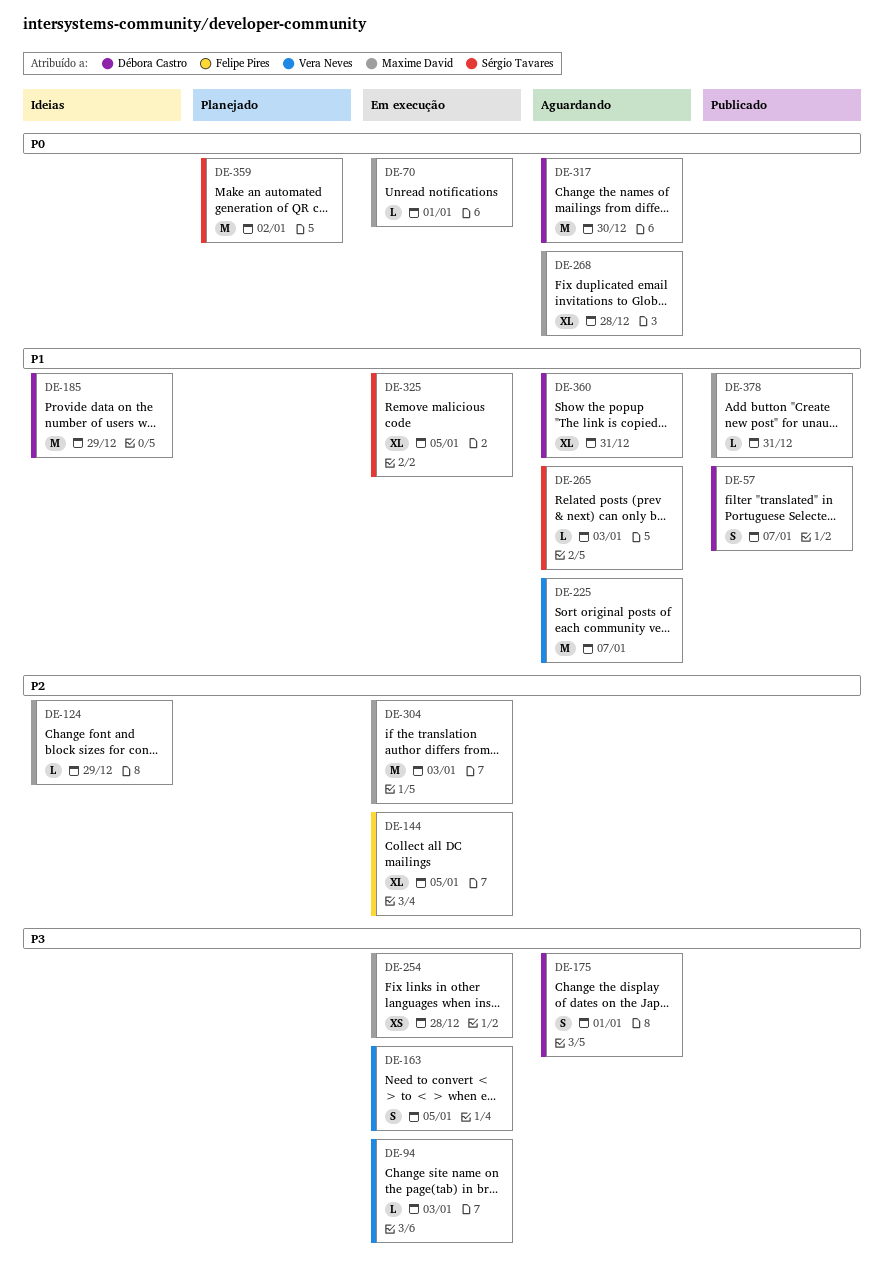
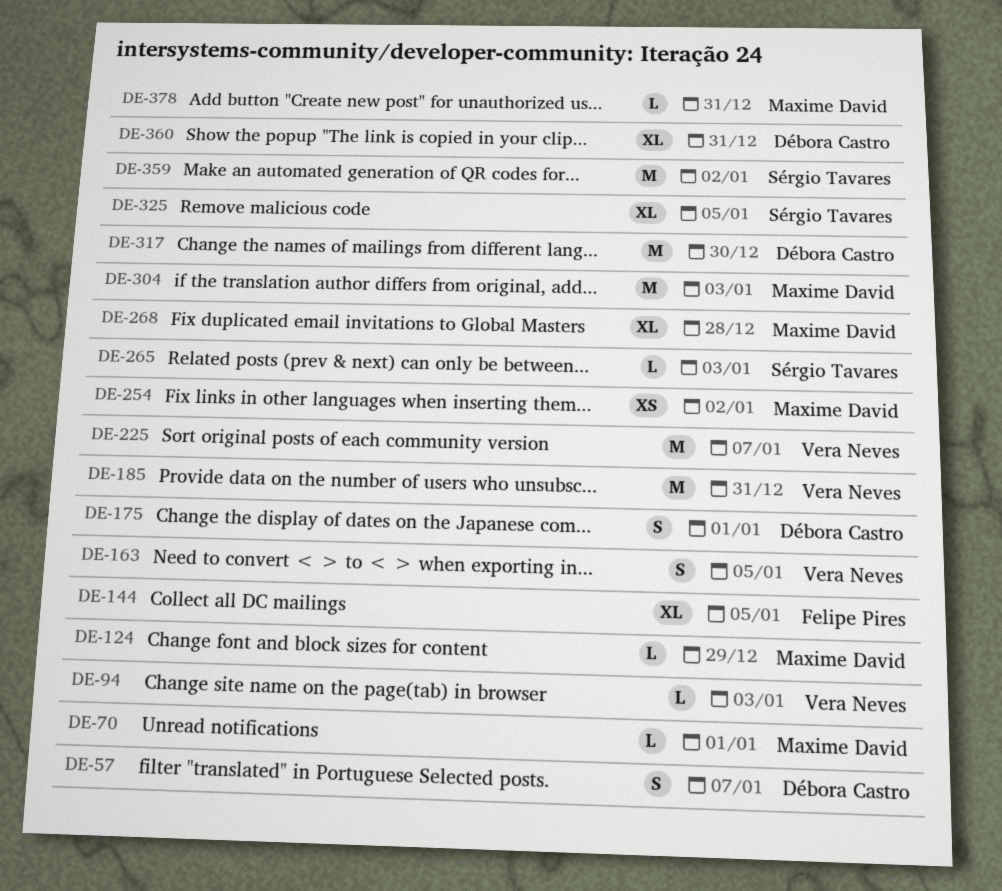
DE-185, owner: Débora Castro -> Vera Neves
DE-185, due: Dec 29 -> Dec 31
DE-254, due: Dec 28 -> Jan 2

